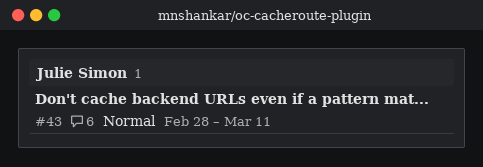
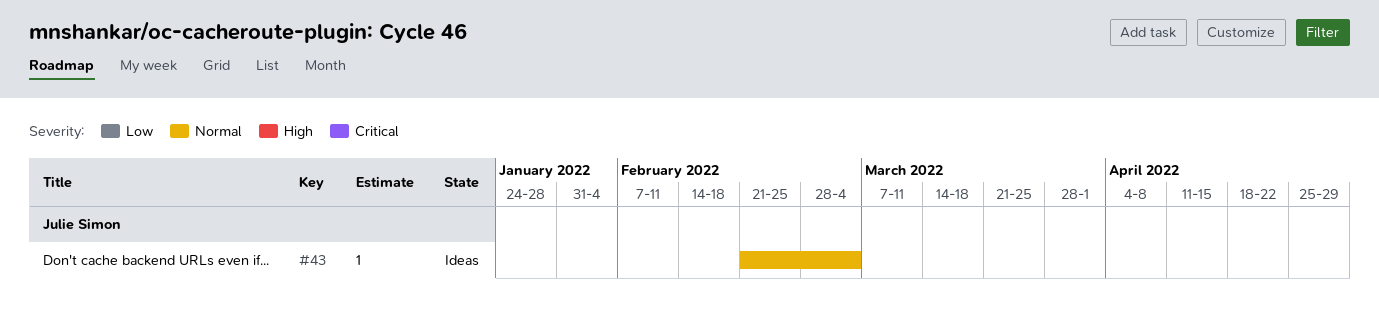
#43, start: Feb 28 -> Feb 21
#43, due: Mar 11 -> Mar 4

